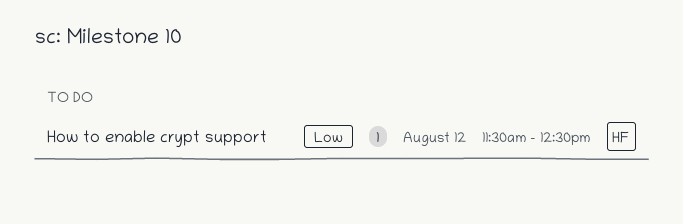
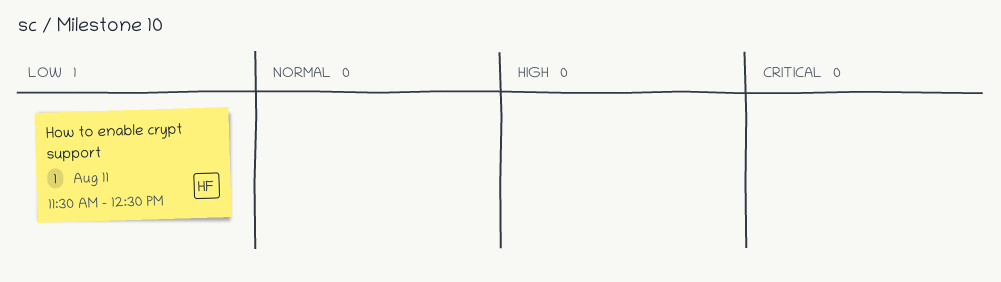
How to enable crypt support, day: Aug 12 -> Aug 11

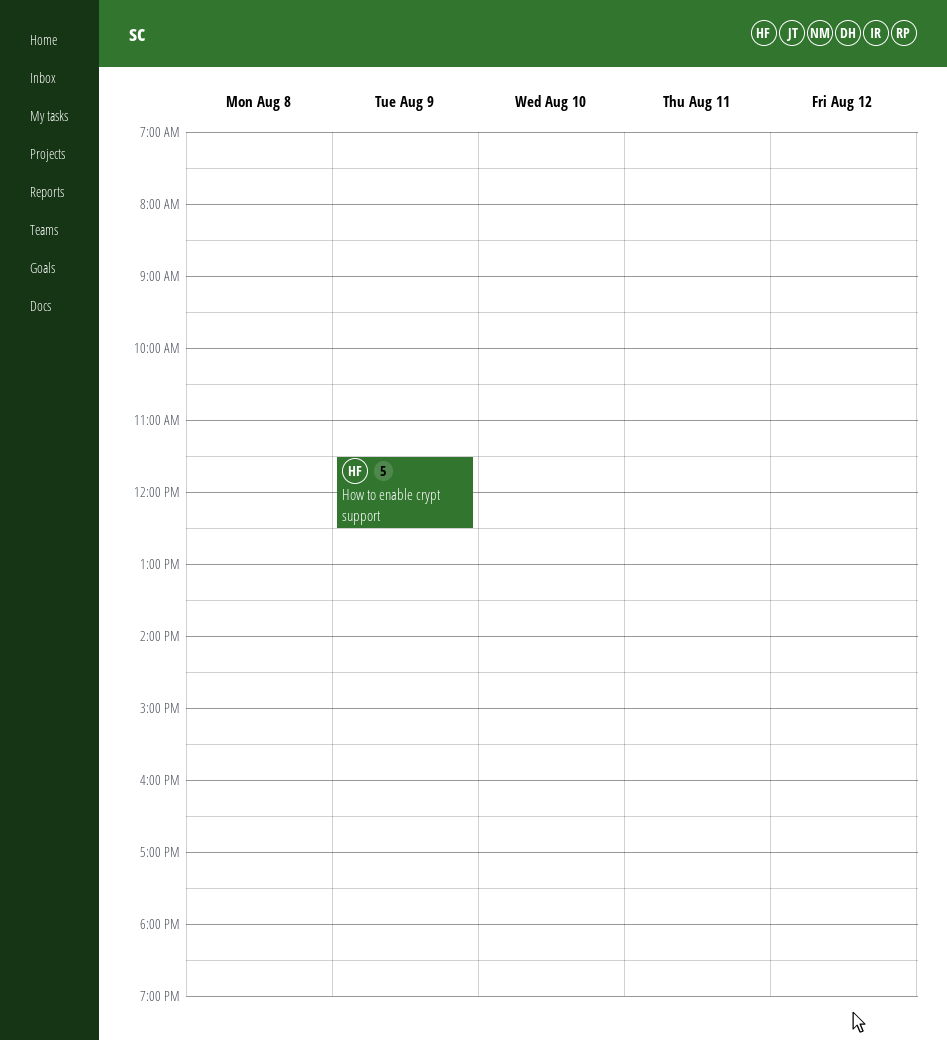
How to enable crypt support, estimate: 1 -> 5
How to enable crypt support, day: Aug 11 -> Aug 9

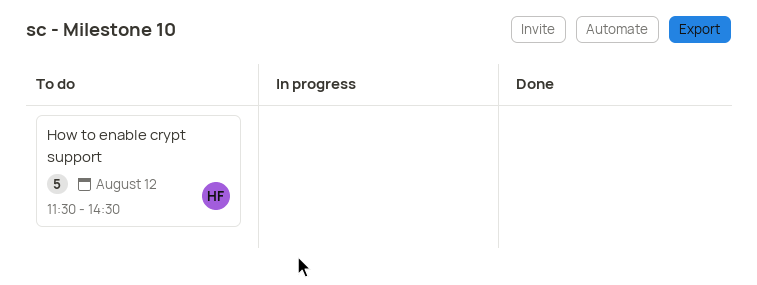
How to enable crypt support, day: Aug 9 -> Aug 12
How to enable crypt support, ends: 12:30 -> 14:30

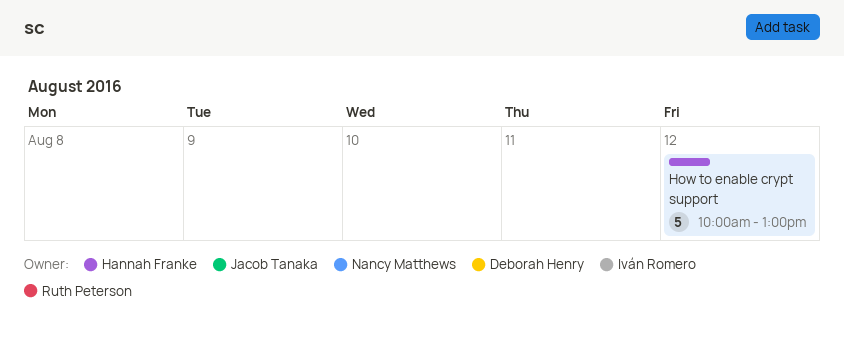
How to enable crypt support, begins: 11:30 -> 10:00
How to enable crypt support, ends: 14:30 -> 13:00

